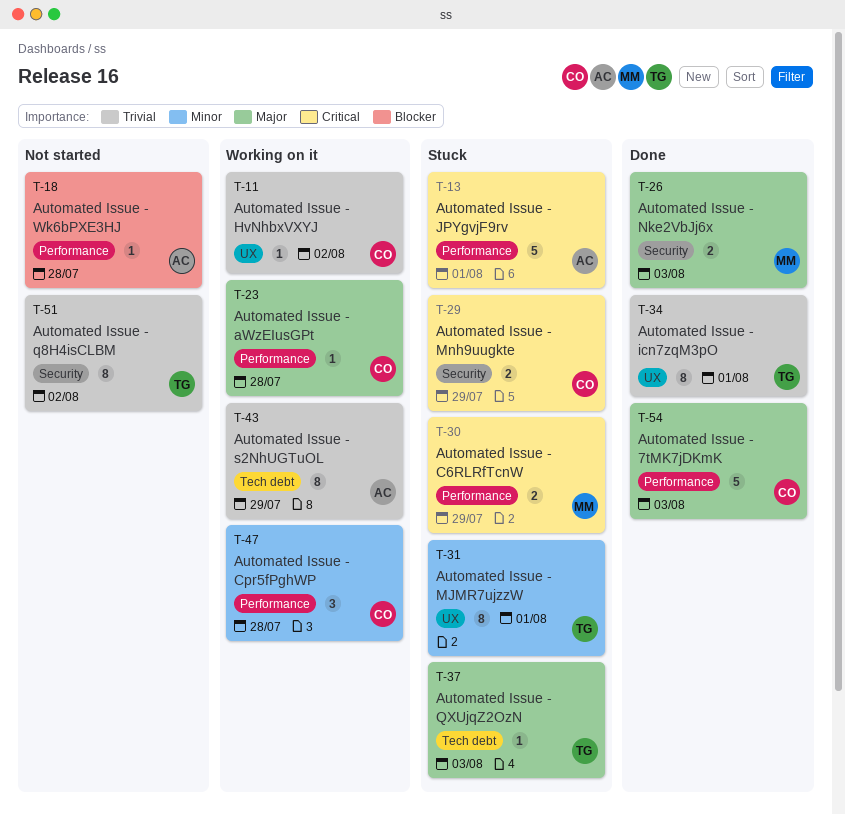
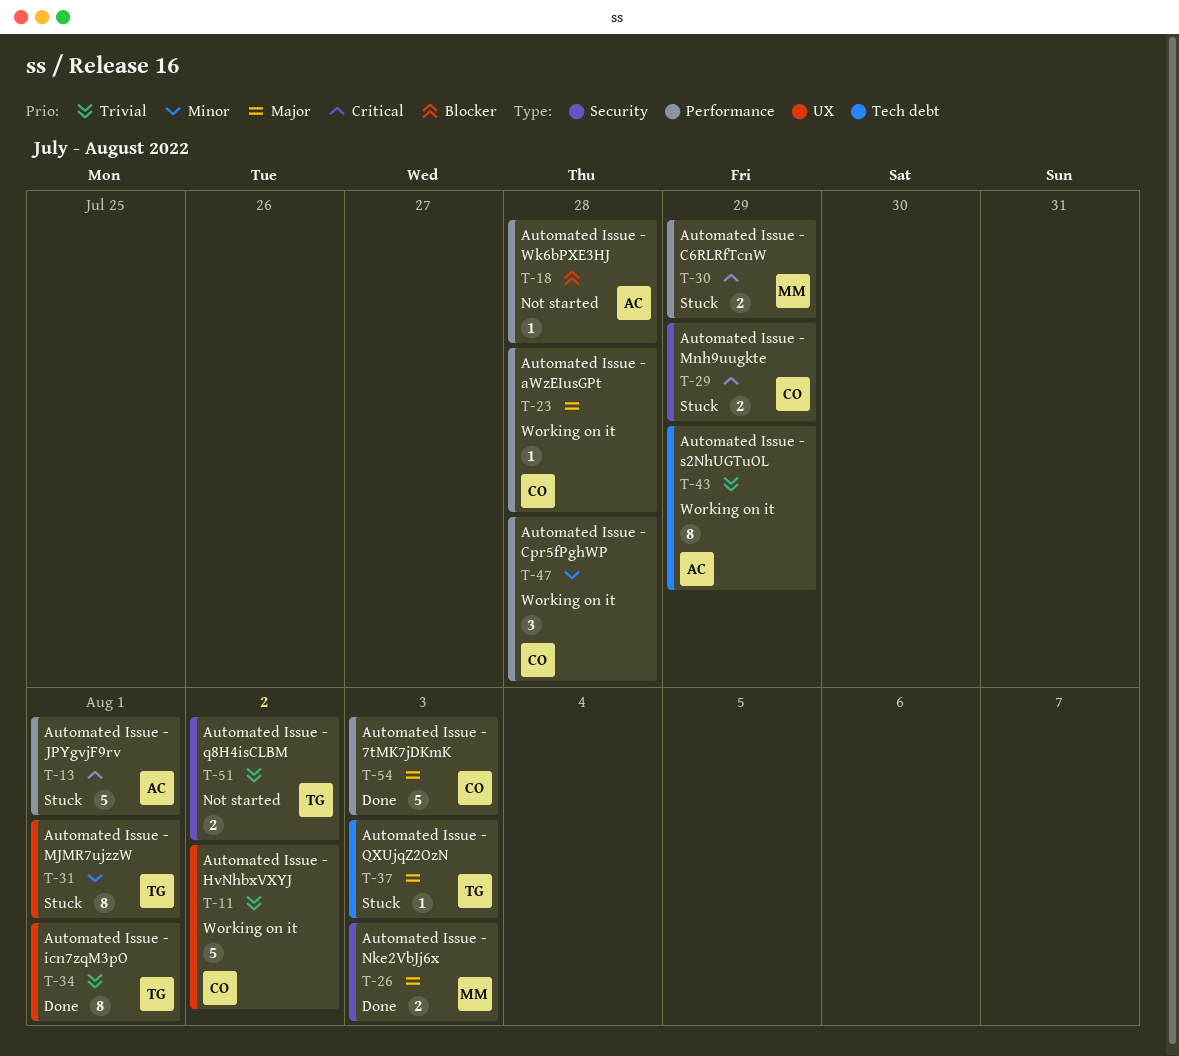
T-11, estimate: 1 -> 5
T-51, estimate: 8 -> 2

